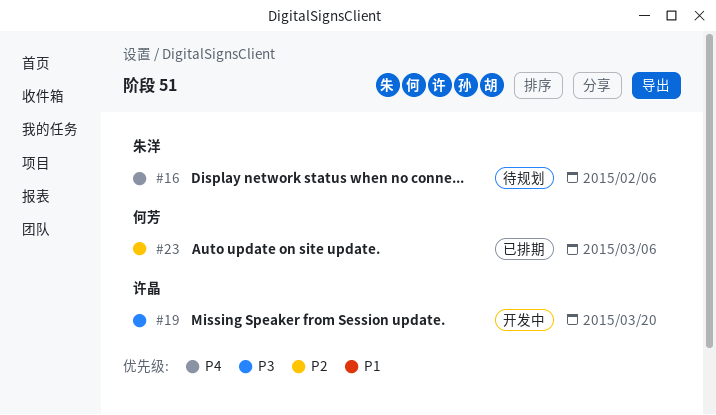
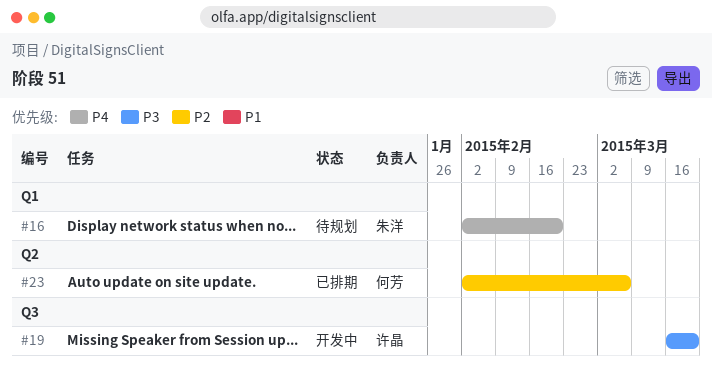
#16, due: Feb 6 -> Feb 20

